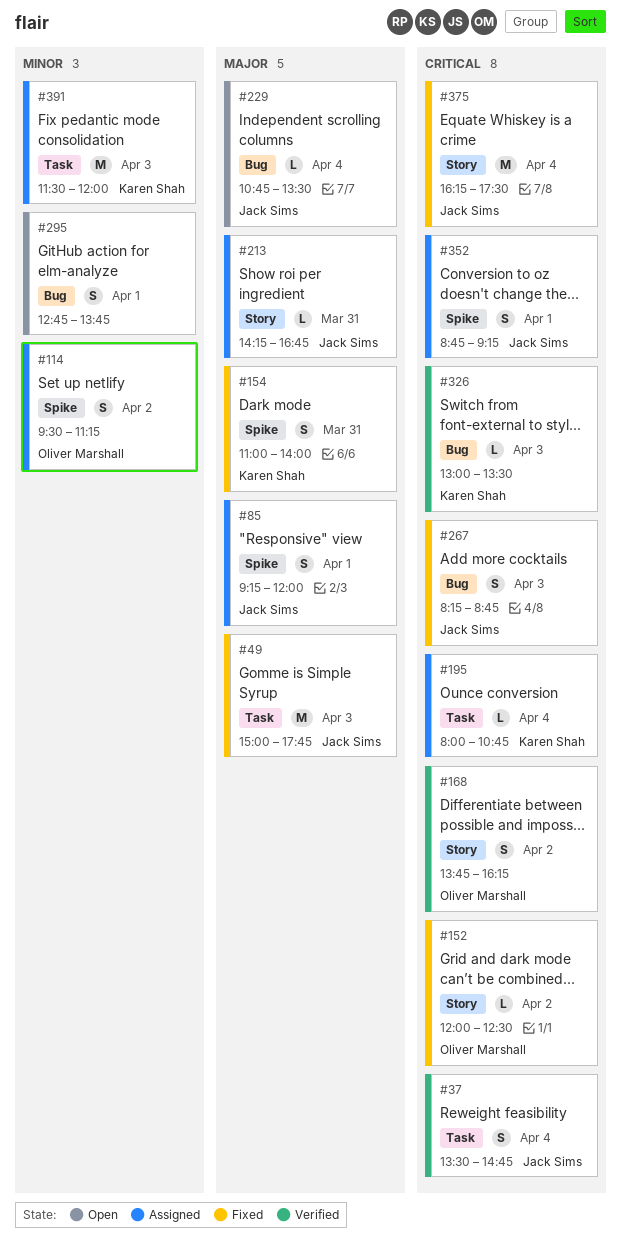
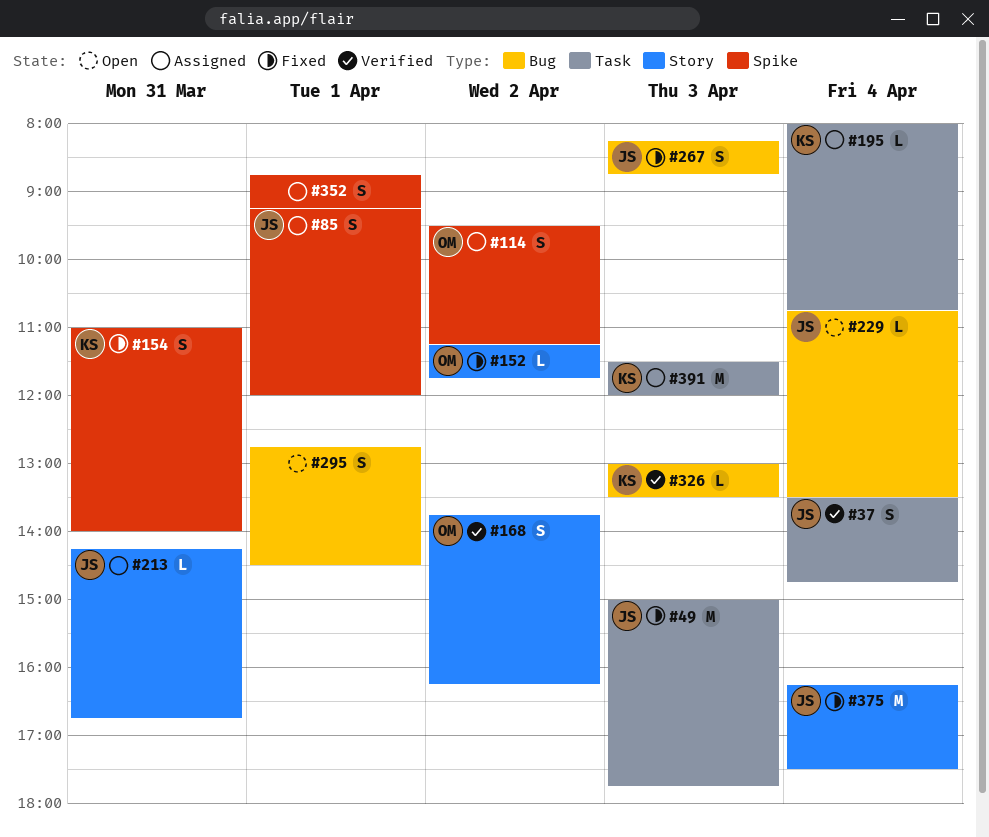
#152, begins: 12:00 -> 11:15
#152, ends: 12:30 -> 11:45
#295, ends: 13:45 -> 14:30
#352, owner: Jack Sims -> none

